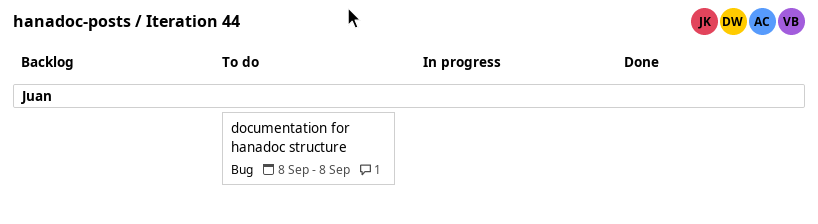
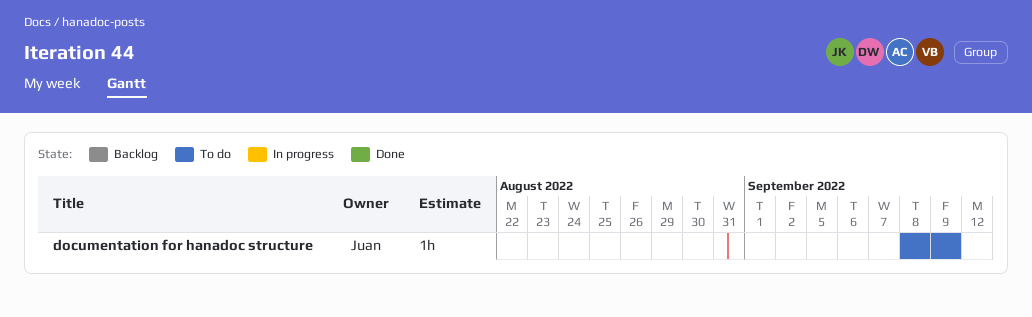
documentation for hanadoc structure, due: Sep 8 -> Sep 9

